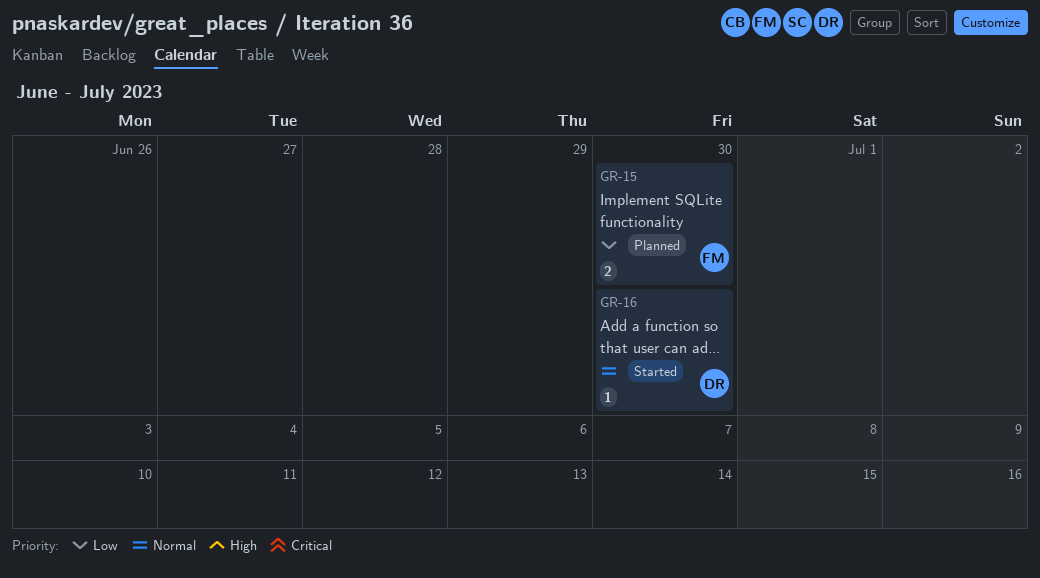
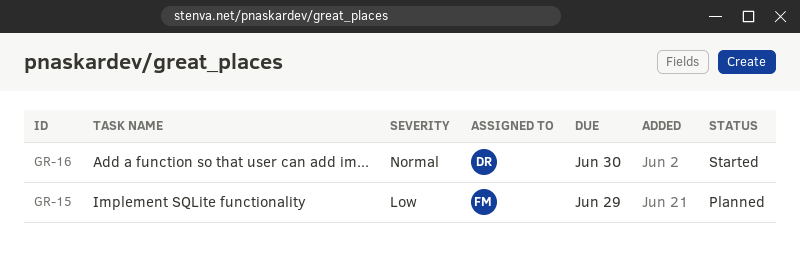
GR-15, due: Jun 30 -> Jun 29

